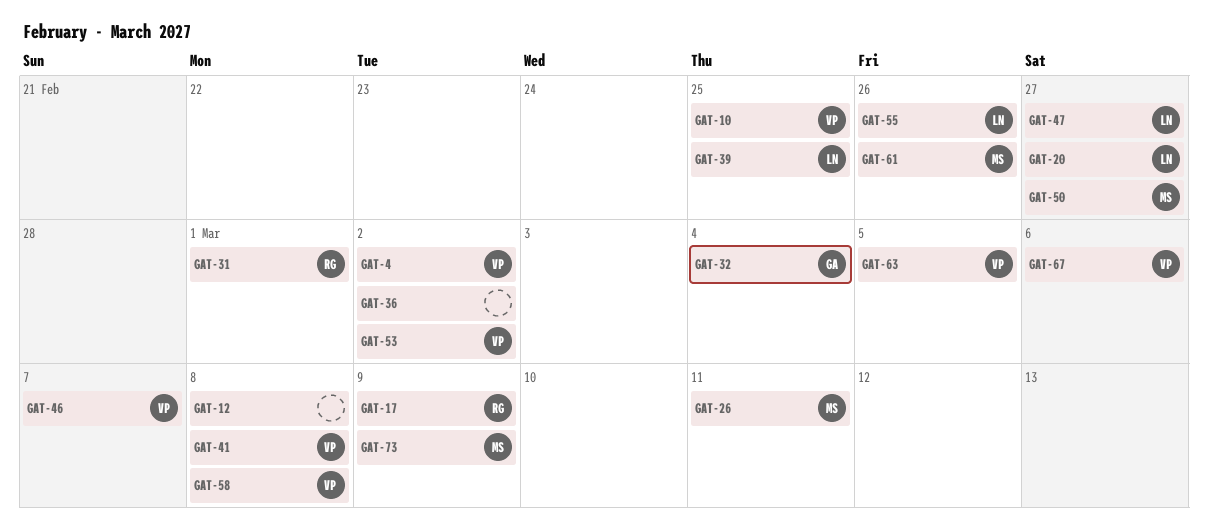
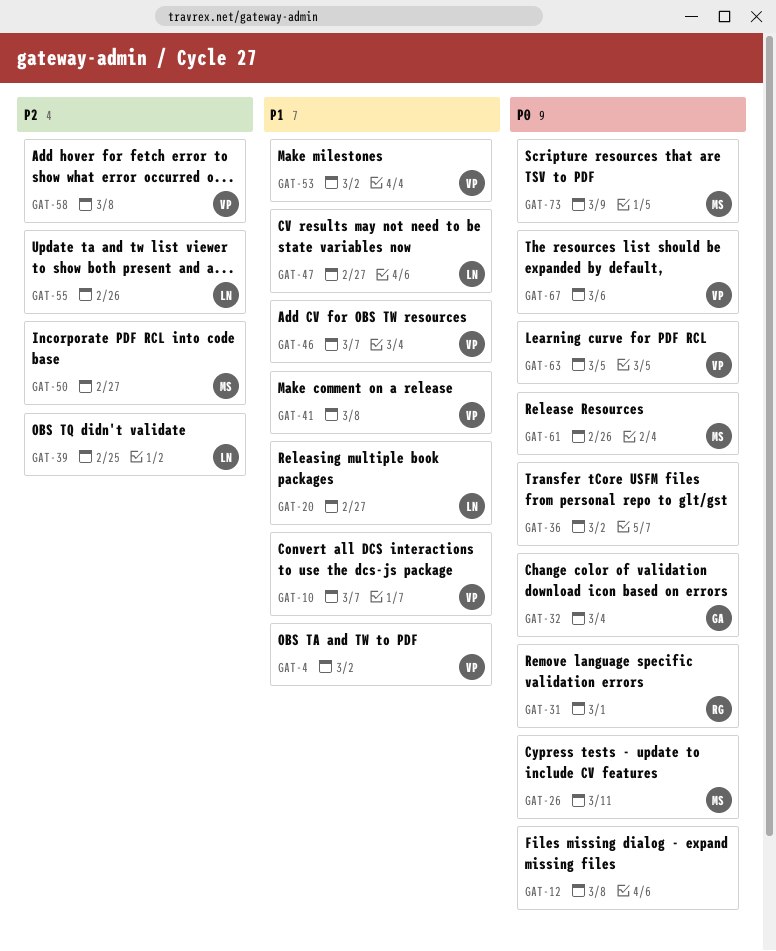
GAT-10, due: Feb 25 -> Mar 7
GAT-17: present -> none

